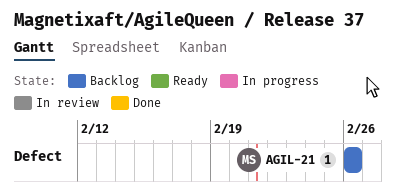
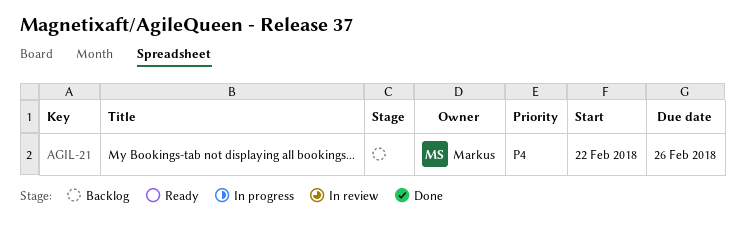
AGIL-21, start: Feb 26 -> Feb 22

